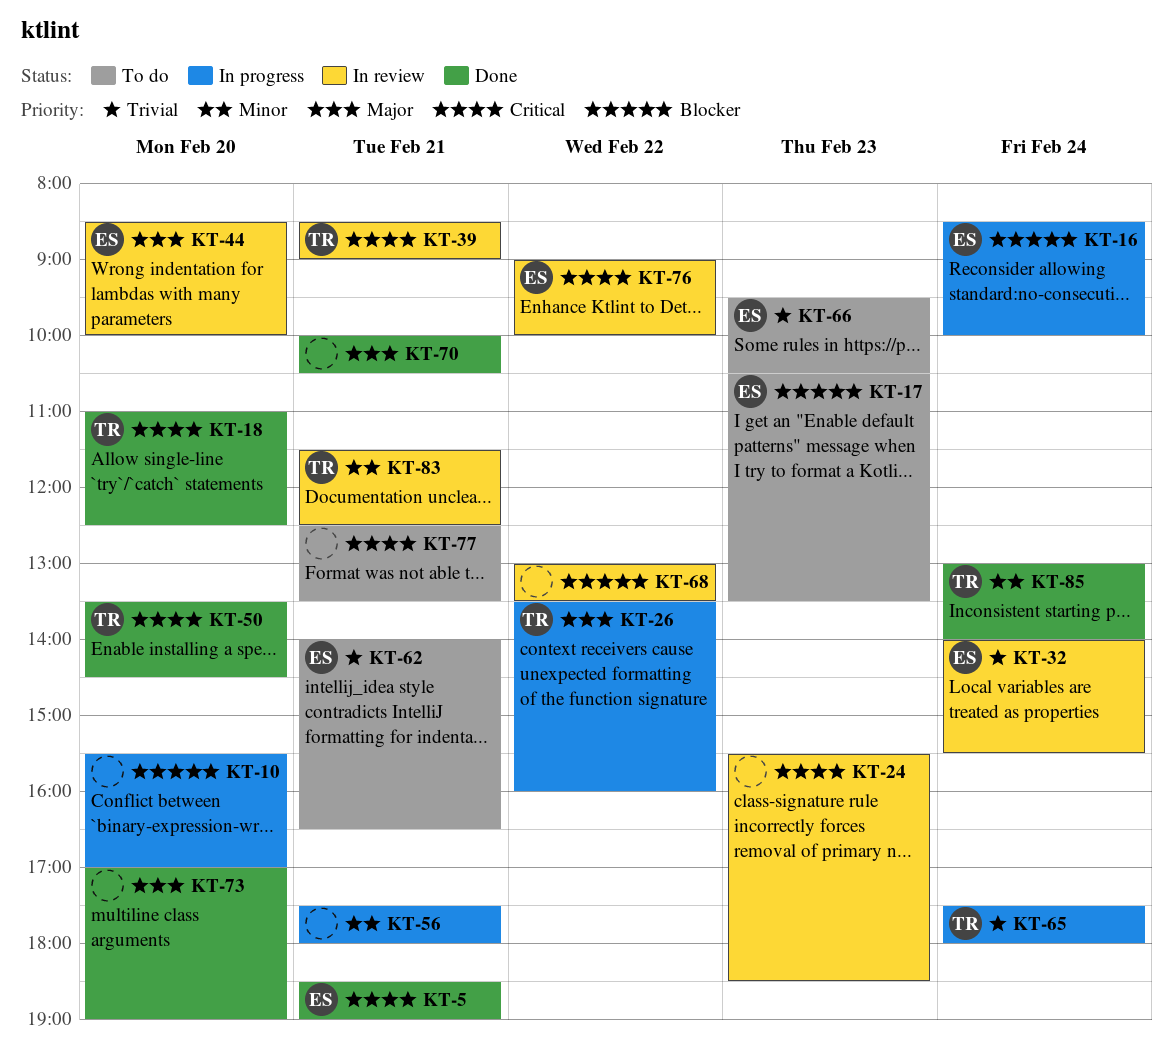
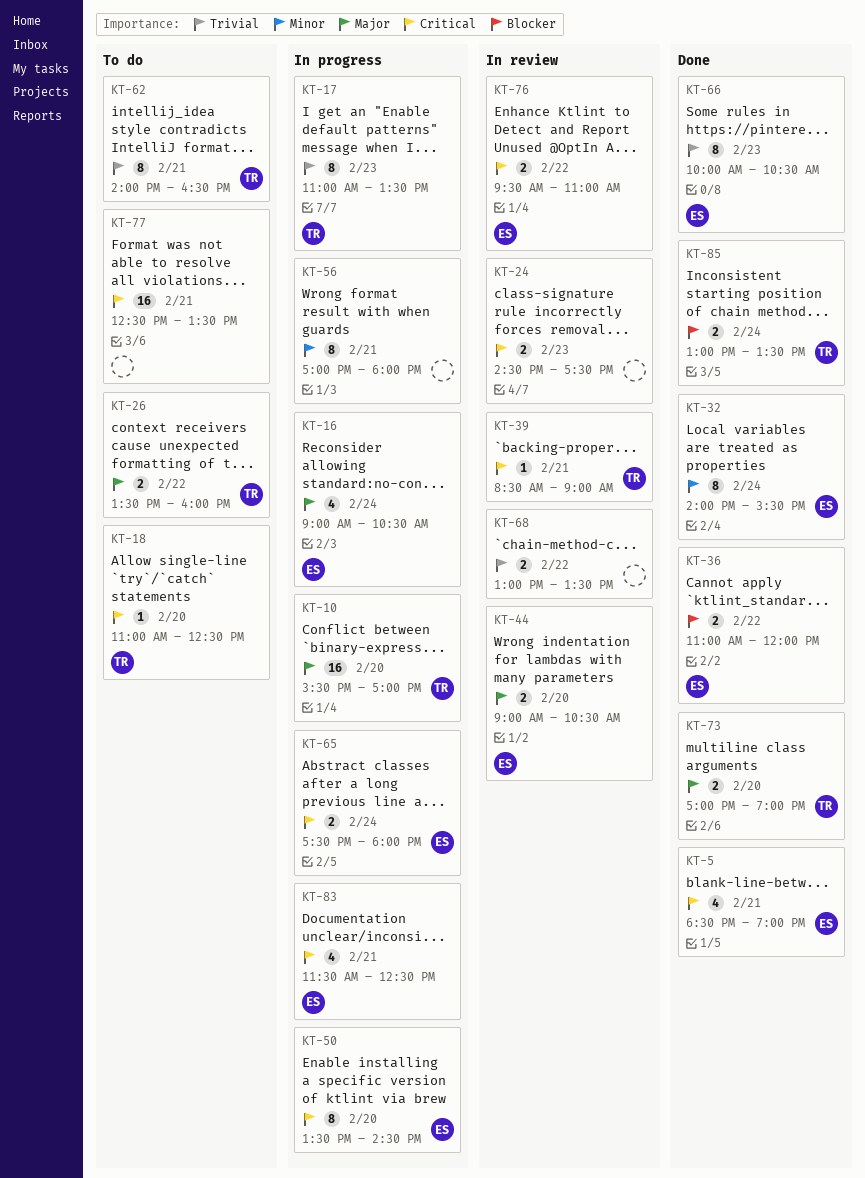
KT-10, owner: none -> TR
KT-10, priority: Blocker -> Major
KT-16, priority: Blocker -> Major
KT-16, begins: 08:30 -> 09:00
KT-16, ends: 10:00 -> 10:30
KT-17, status: To do -> In progress
KT-17, owner: ES -> TR
KT-17, priority: Blocker -> Trivial
KT-17, begins: 10:30 -> 11:00
KT-18, status: Done -> To do
KT-24, begins: 15:30 -> 14:30
KT-24, ends: 18:30 -> 17:30
KT-26, status: In progress -> To do
KT-32, status: In review -> Done
KT-32, priority: Trivial -> Minor
KT-36: none -> present
KT-44, begins: 08:30 -> 09:00
KT-44, ends: 10:00 -> 10:30
KT-50, status: Done -> In progress
KT-50, owner: TR -> ES
KT-56, begins: 17:30 -> 17:00
KT-62, owner: ES -> TR
KT-65, owner: TR -> ES
KT-65, priority: Trivial -> Critical
KT-66, status: To do -> Done
KT-66, begins: 09:30 -> 10:00
KT-68, priority: Blocker -> Trivial
KT-70: present -> none
KT-73, owner: none -> TR
KT-76, begins: 09:00 -> 09:30
KT-76, ends: 10:00 -> 11:00
KT-83, status: In review -> In progress
KT-83, owner: TR -> ES
KT-83, priority: Minor -> Critical
KT-85, priority: Minor -> Blocker
KT-85, ends: 14:00 -> 13:30

